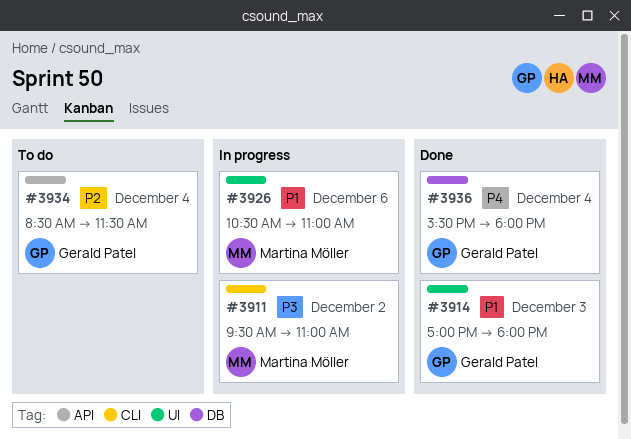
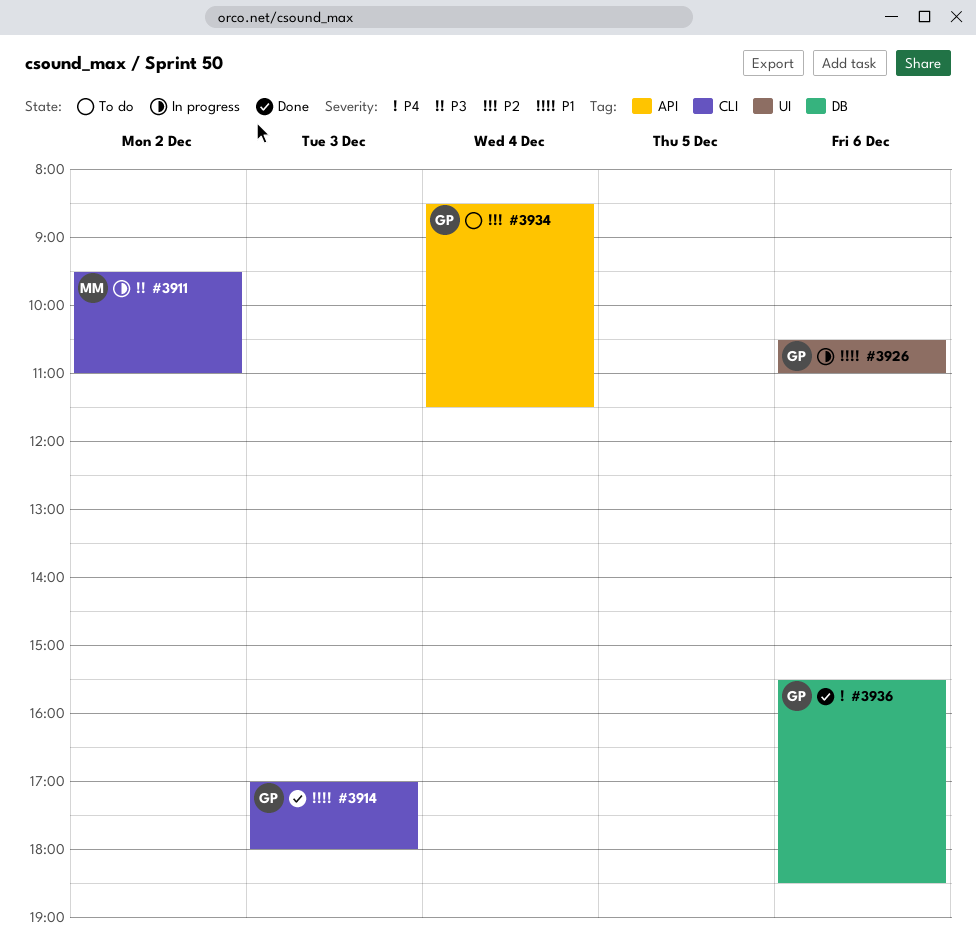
#3914, label: UI -> CLI
#3926, owner: Martina Möller -> Gerald Patel
#3936, day: Dec 4 -> Dec 6
#3936, ends: 18:00 -> 18:30

